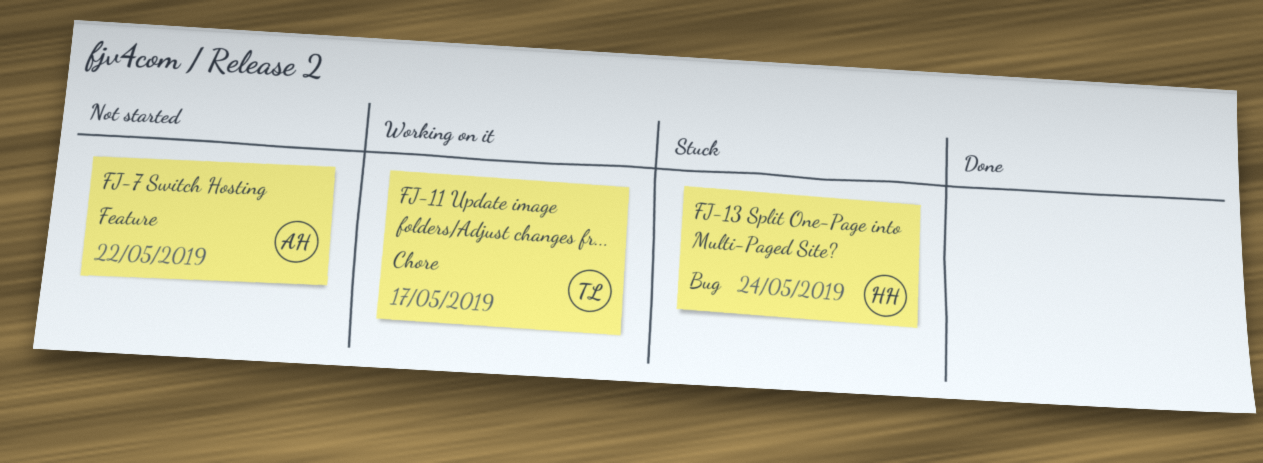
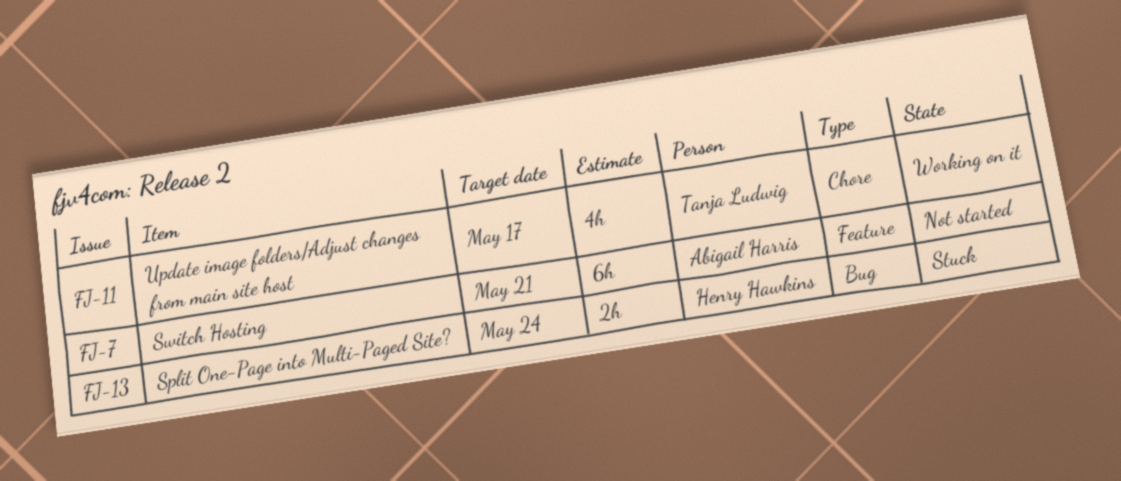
FJ-7, due: May 22 -> May 21

